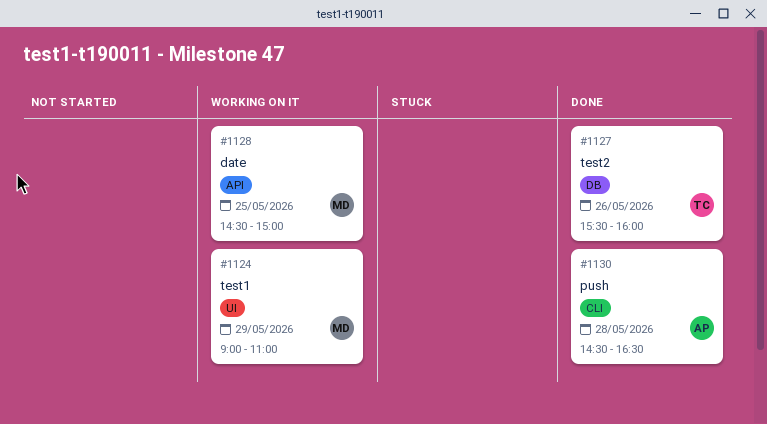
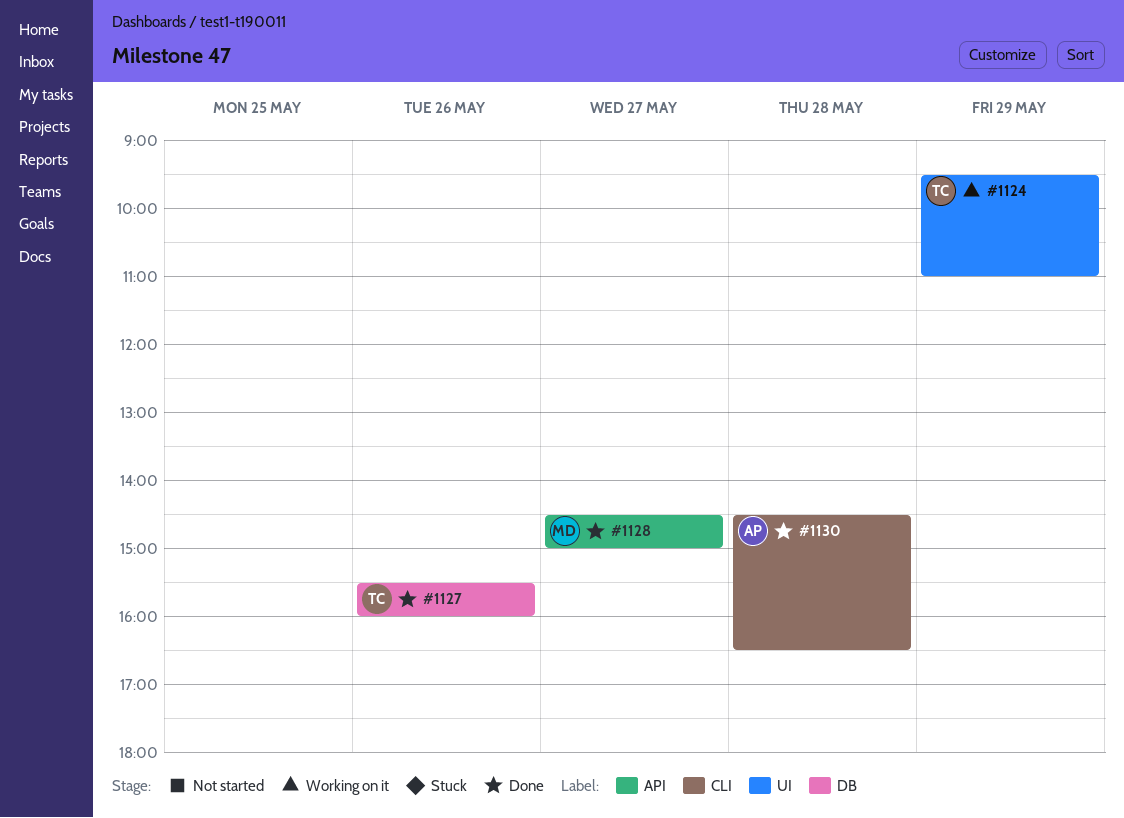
#1124, owner: MD -> TC
#1124, begins: 09:00 -> 09:30
#1128, status: Working on it -> Done
#1128, day: May 25 -> May 27

